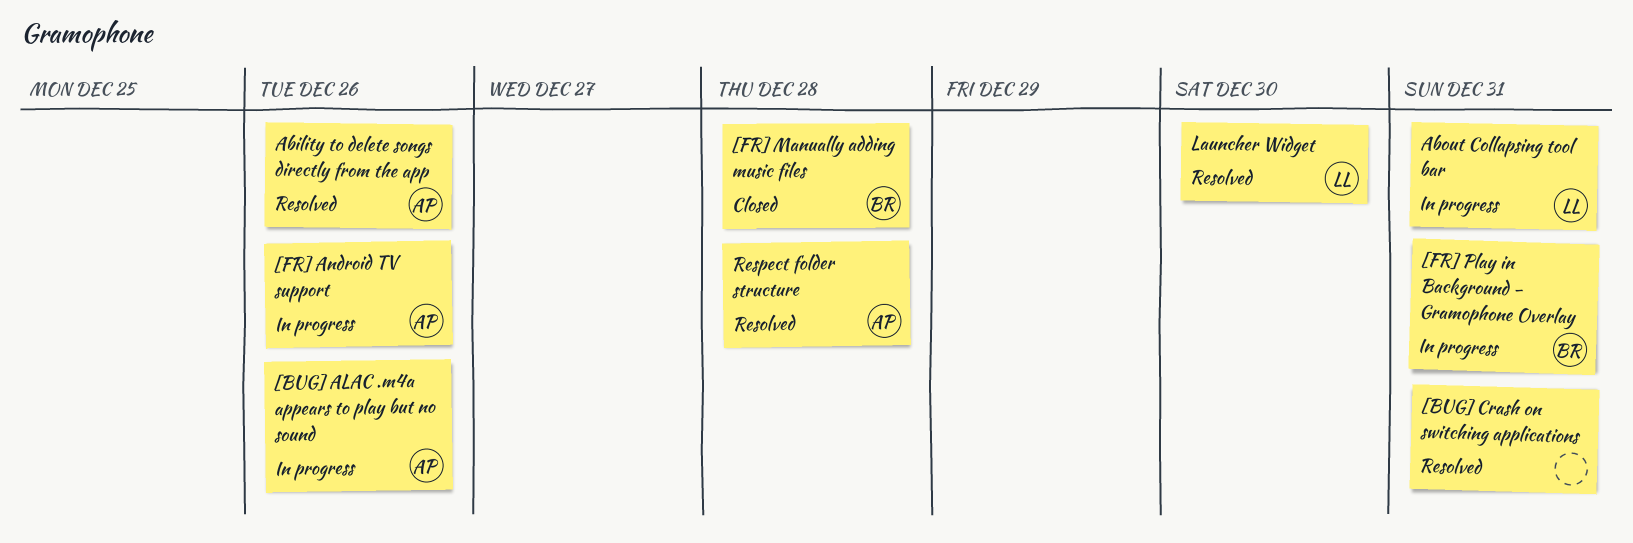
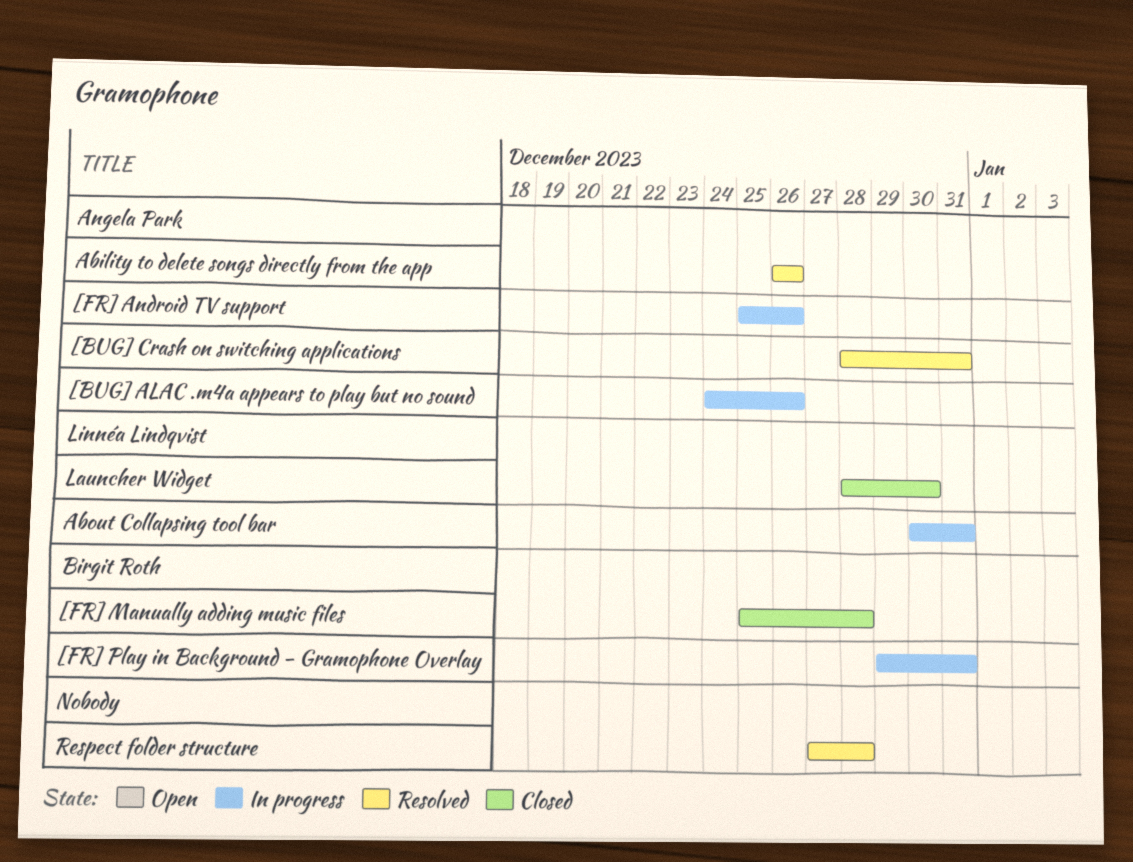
[BUG] Crash on switching applications, owner: none -> Angela Park
Launcher Widget, status: Resolved -> Closed
Respect folder structure, owner: Angela Park -> none

